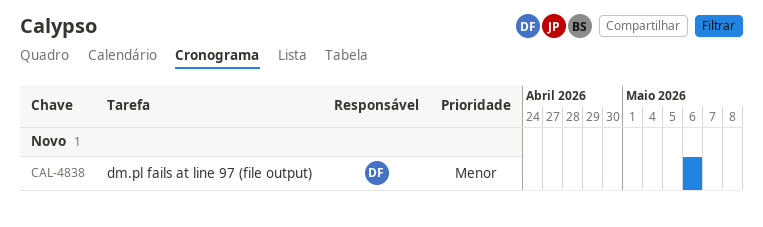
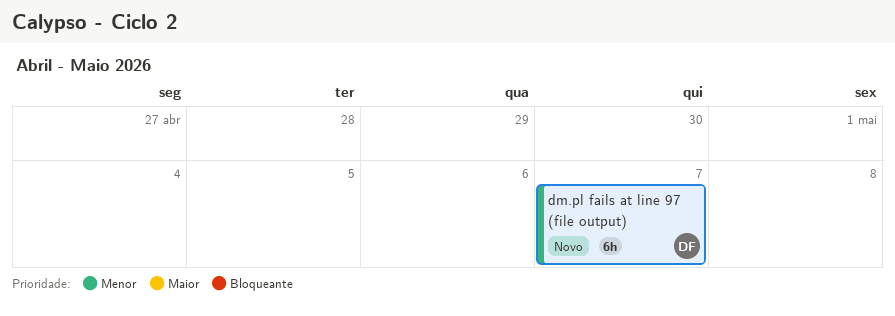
dm.pl fails at line 97 (file output), due: May 6 -> May 7

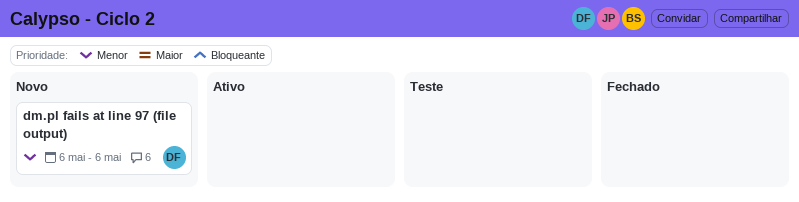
dm.pl fails at line 97 (file output), due: May 7 -> May 6

